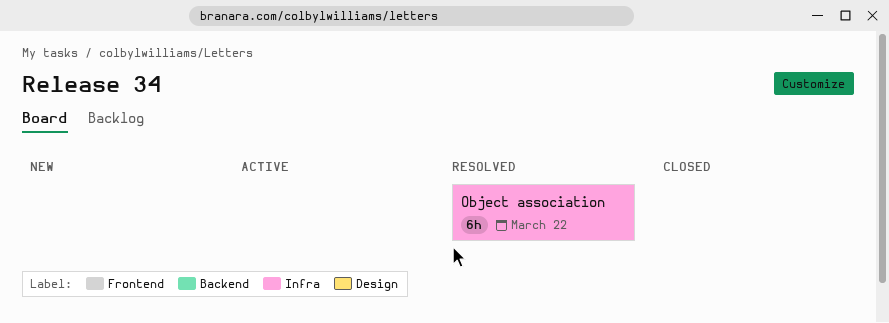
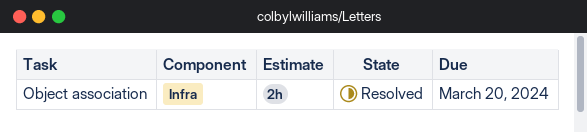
Object association, estimate: 6h -> 2h
Object association, due: Mar 22 -> Mar 20

